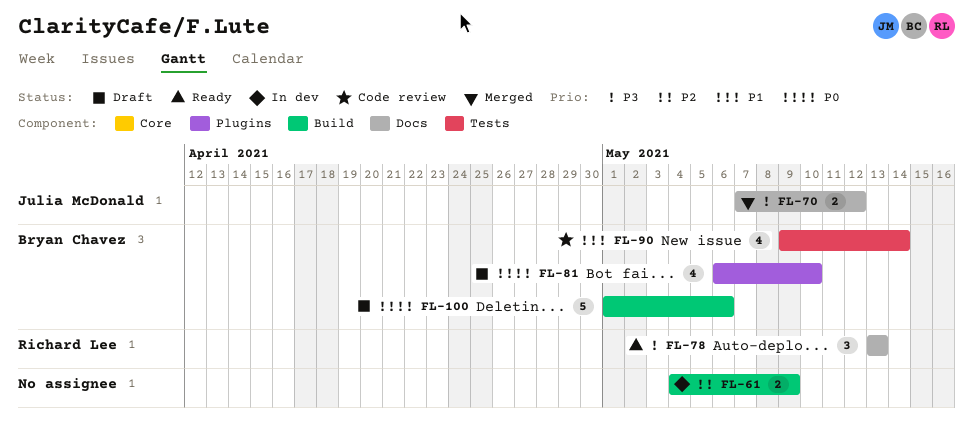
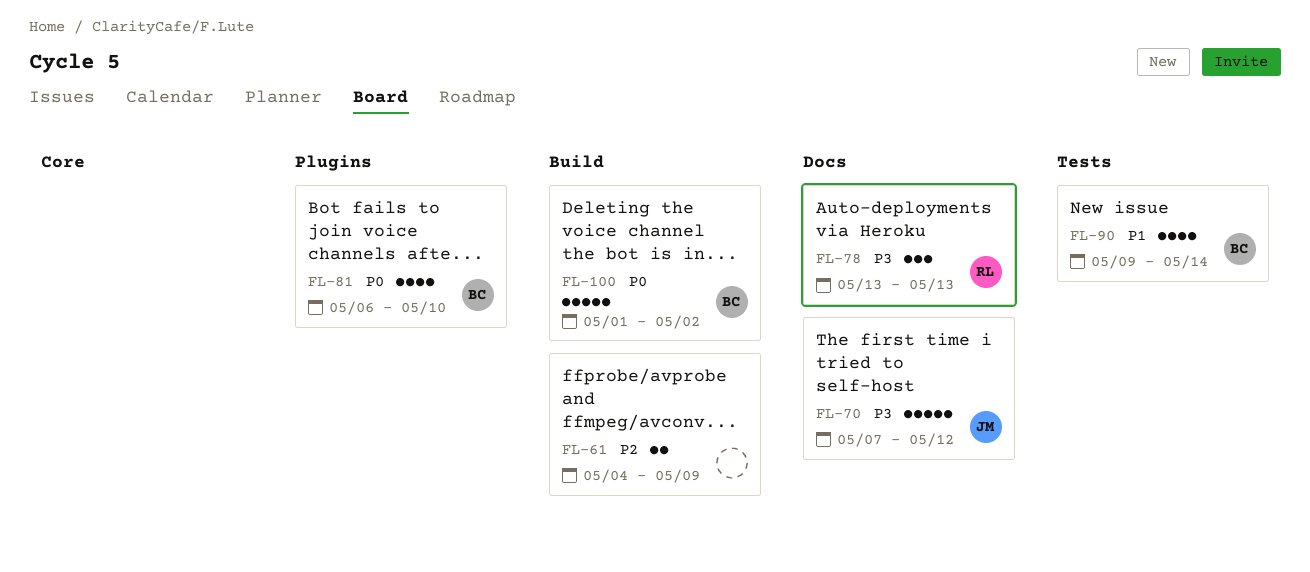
FL-70, estimate: 2 -> 5
FL-100, due: May 6 -> May 2

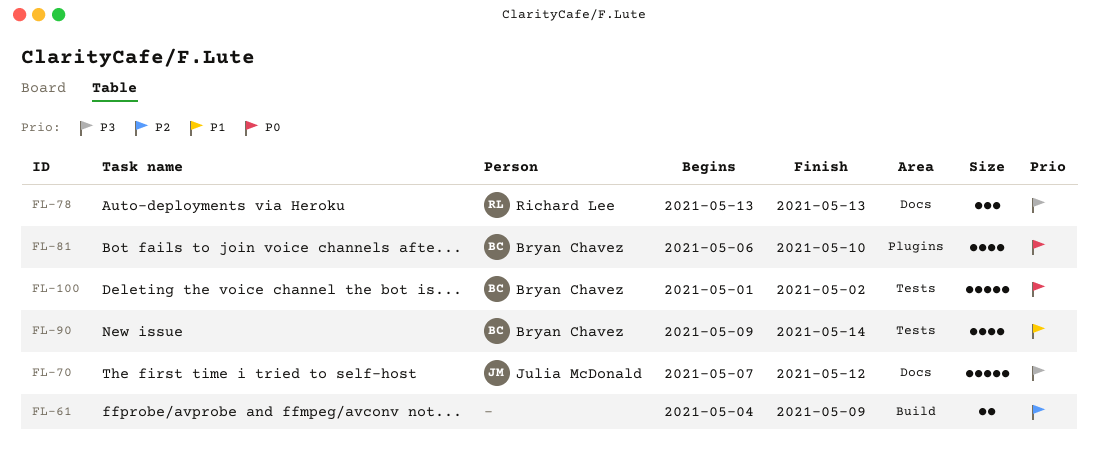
FL-100, label: Build -> Tests

